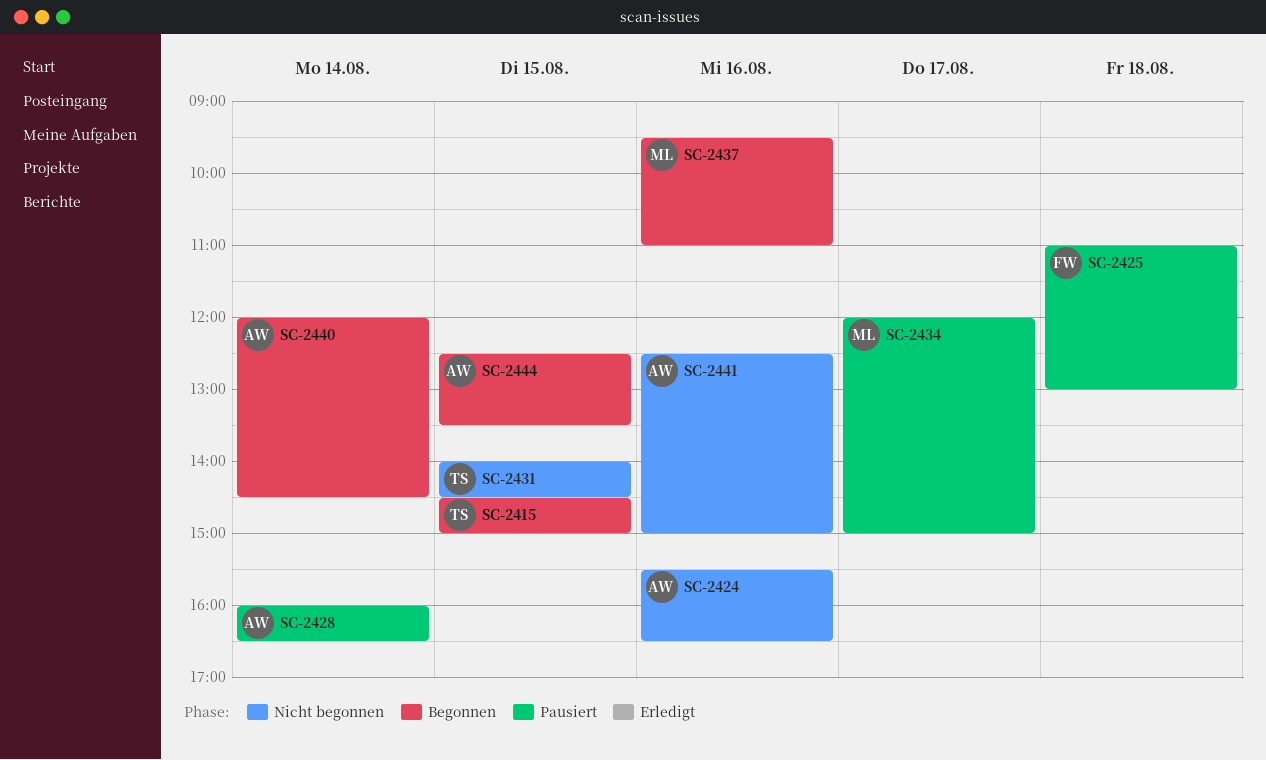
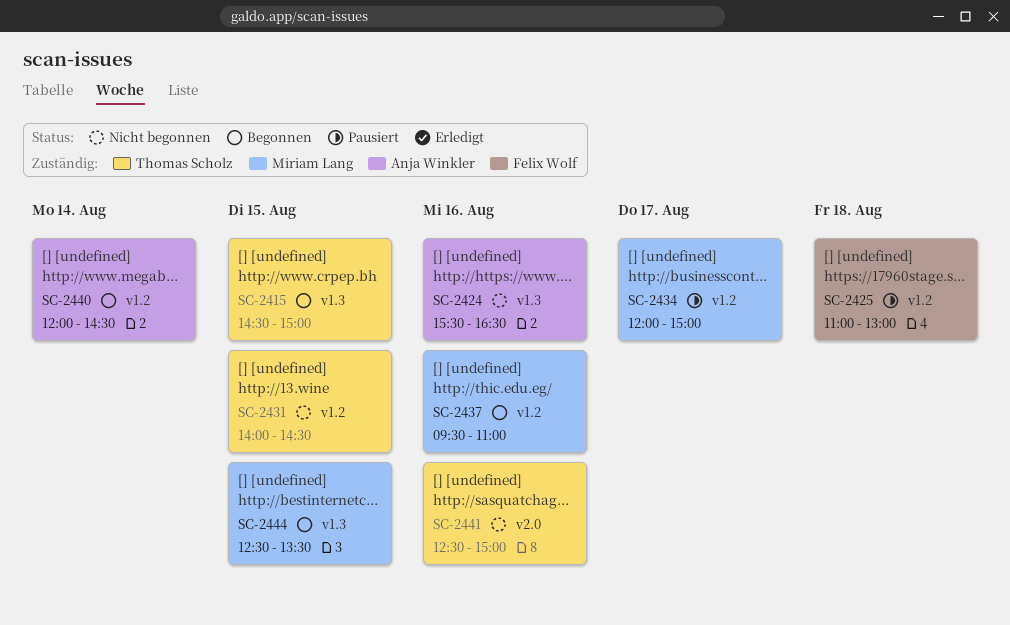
SC-2428: present -> none
SC-2441, owner: Anja Winkler -> Thomas Scholz
SC-2444, owner: Anja Winkler -> Miriam Lang

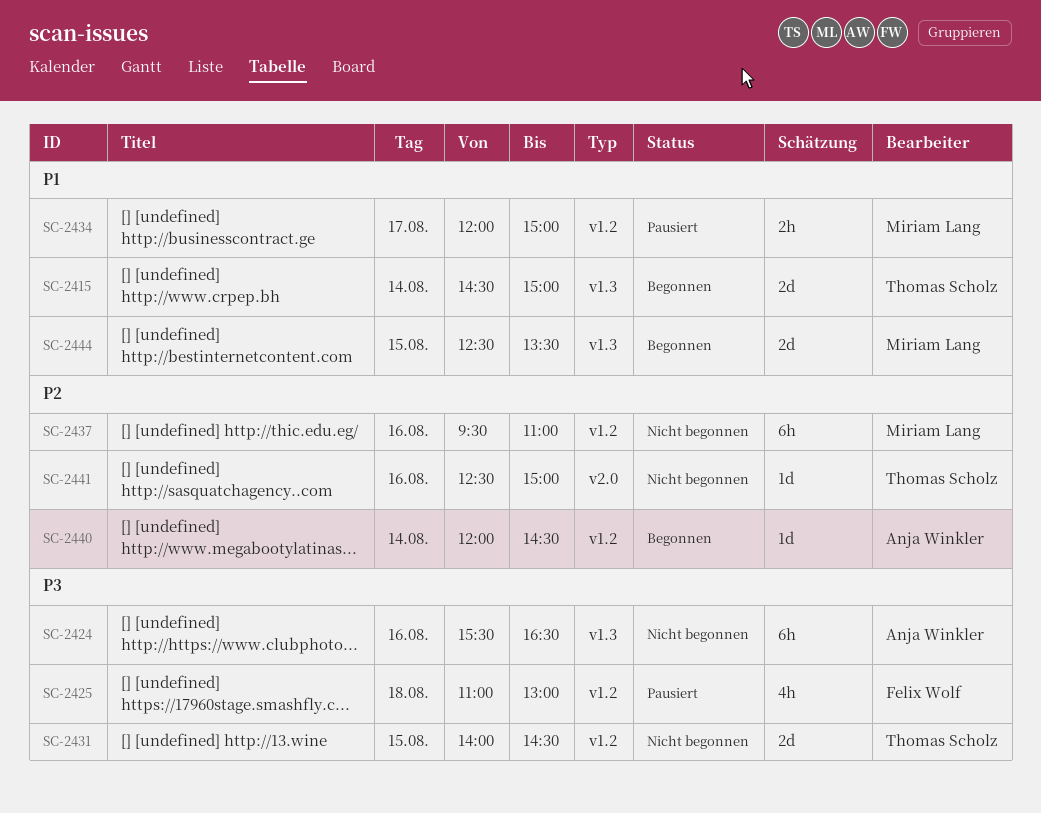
SC-2415, day: Aug 15 -> Aug 14
SC-2437, status: Begonnen -> Nicht begonnen

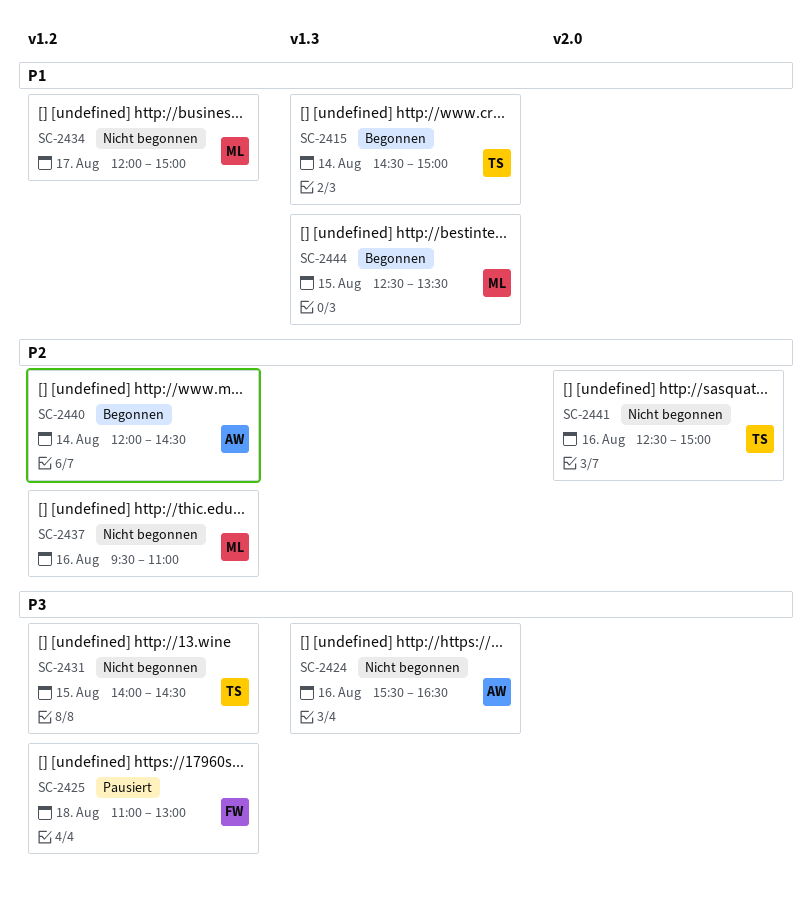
SC-2434, status: Pausiert -> Nicht begonnen

